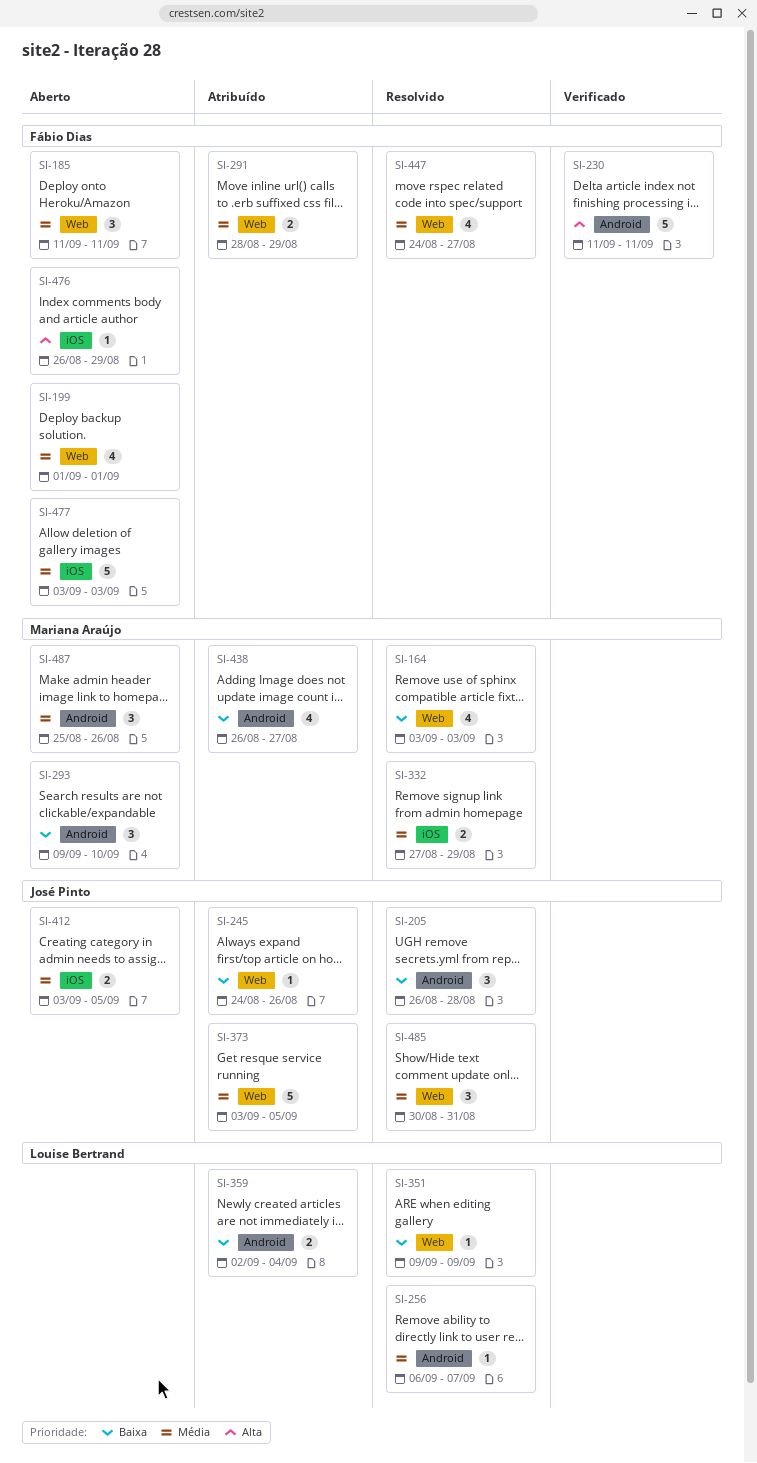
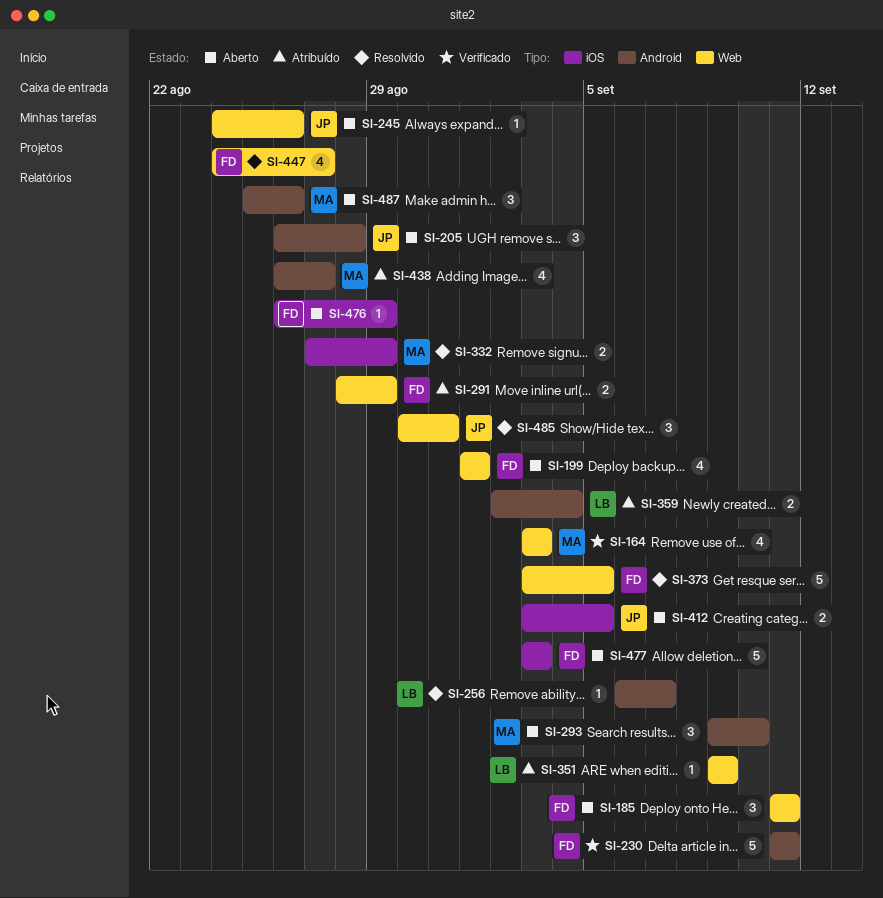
SI-164, status: Resolvido -> Verificado
SI-205, status: Resolvido -> Aberto
SI-245, status: Atribuído -> Aberto
SI-351, status: Resolvido -> Atribuído
SI-373, status: Atribuído -> Resolvido
SI-373, owner: José Pinto -> Fábio Dias

